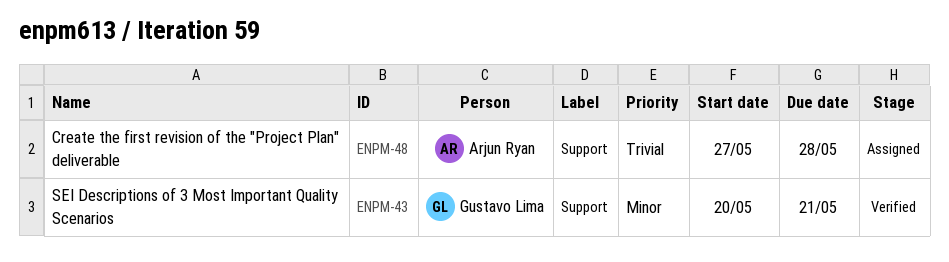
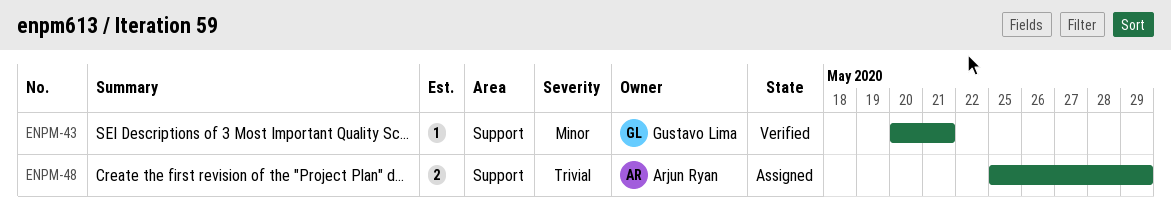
ENPM-48, start: May 27 -> May 25
ENPM-48, due: May 28 -> May 29

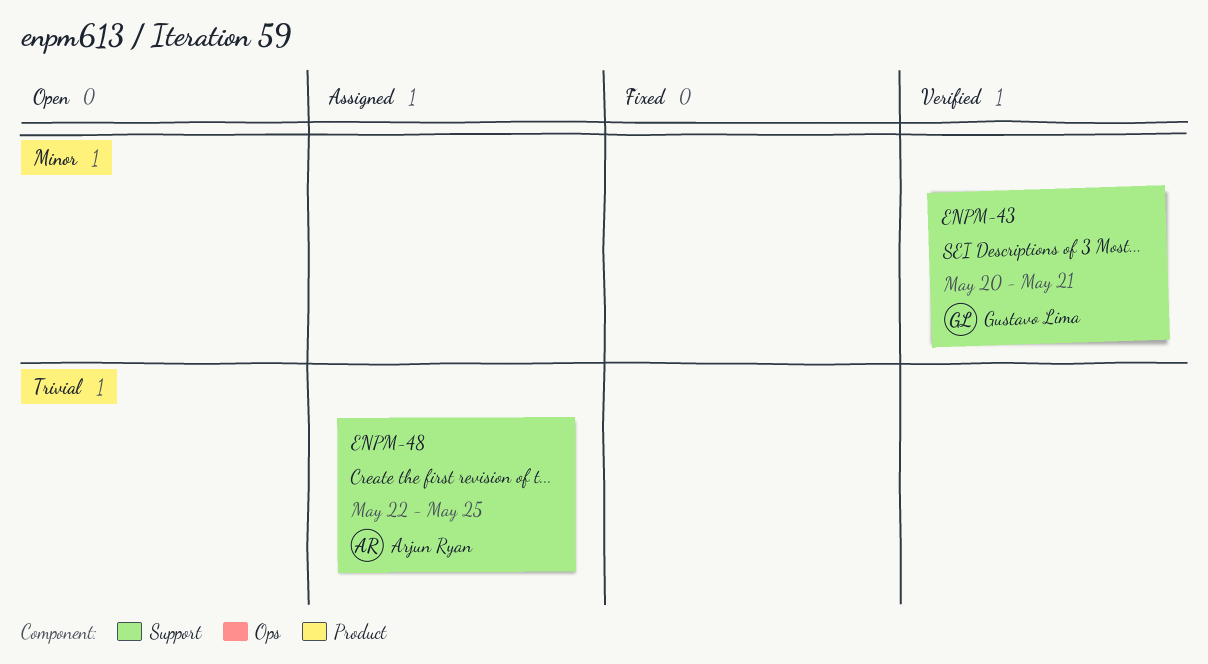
ENPM-48, start: May 25 -> May 22
ENPM-48, due: May 29 -> May 25

